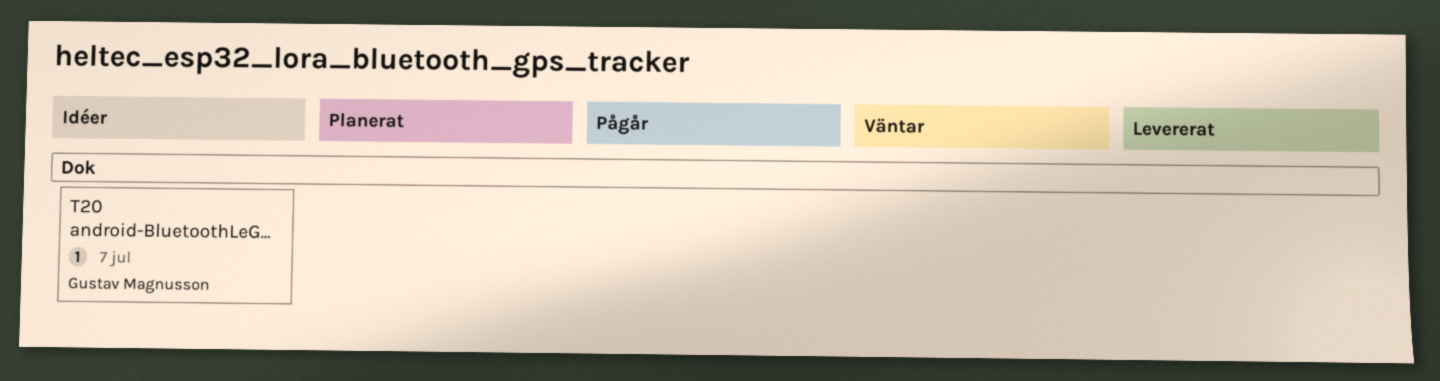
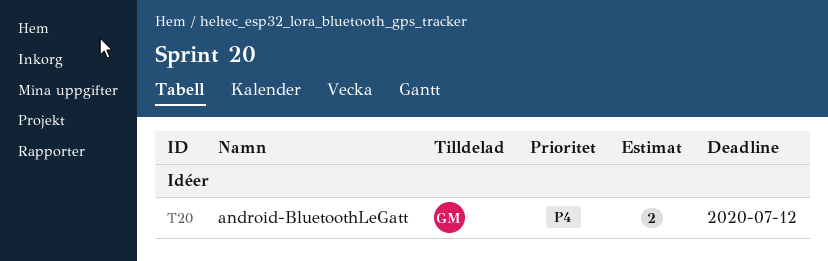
T20, estimate: 1 -> 2
T20, due: Jul 7 -> Jul 12

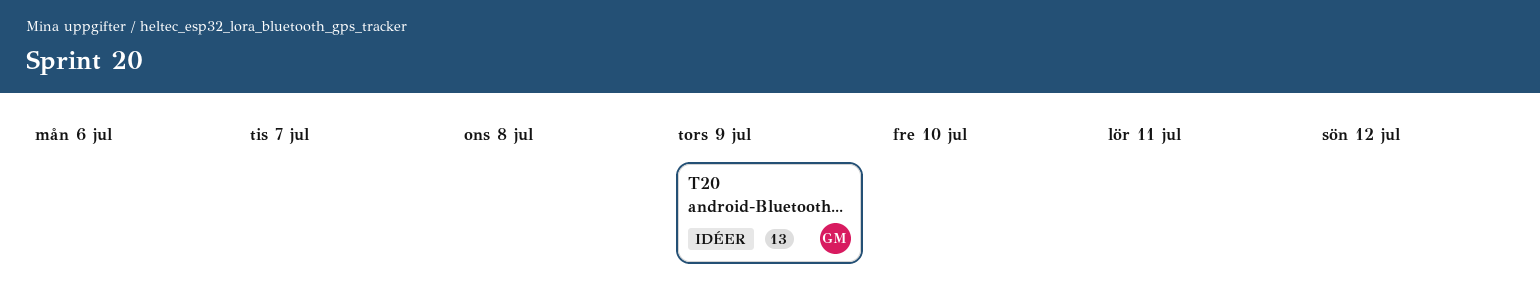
T20, estimate: 2 -> 13
T20, due: Jul 12 -> Jul 9

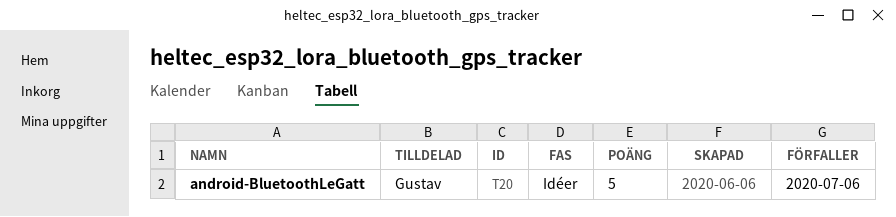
T20, estimate: 13 -> 5
T20, due: Jul 9 -> Jul 6

